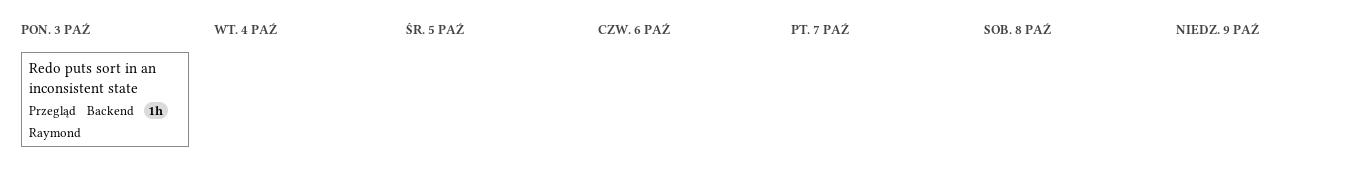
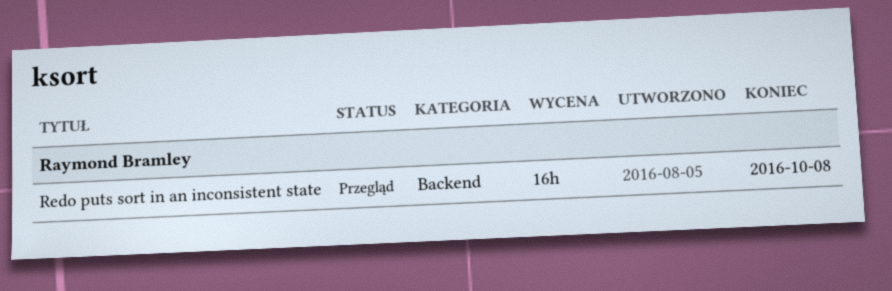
Redo puts sort in an inconsistent state, estimate: 1h -> 16h
Redo puts sort in an inconsistent state, due: Oct 3 -> Oct 8

